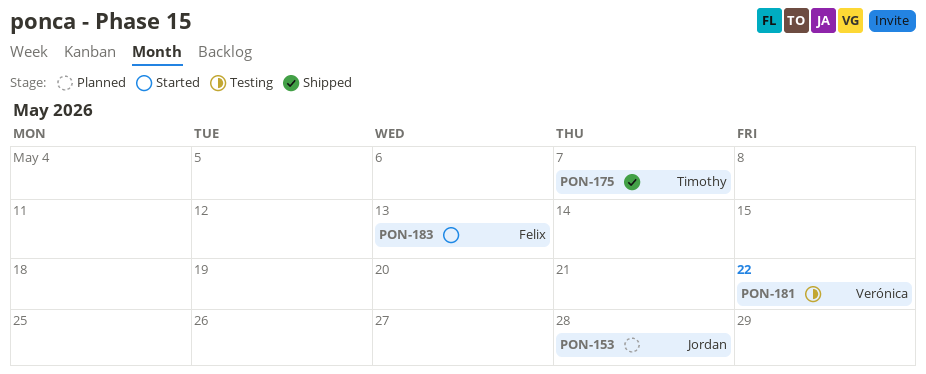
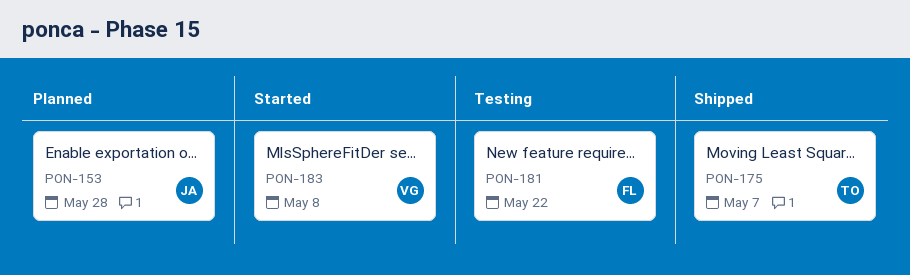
PON-181, owner: Verónica -> Felix
PON-183, owner: Felix -> Verónica
PON-183, due: May 13 -> May 8

